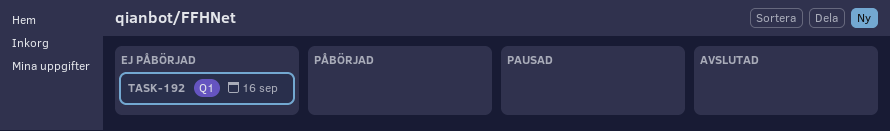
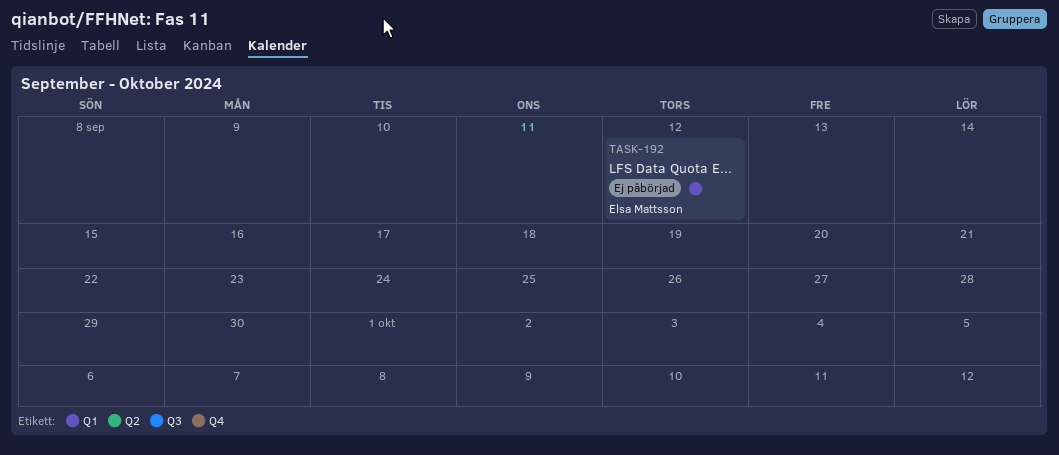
TASK-192, due: Sep 16 -> Sep 12

